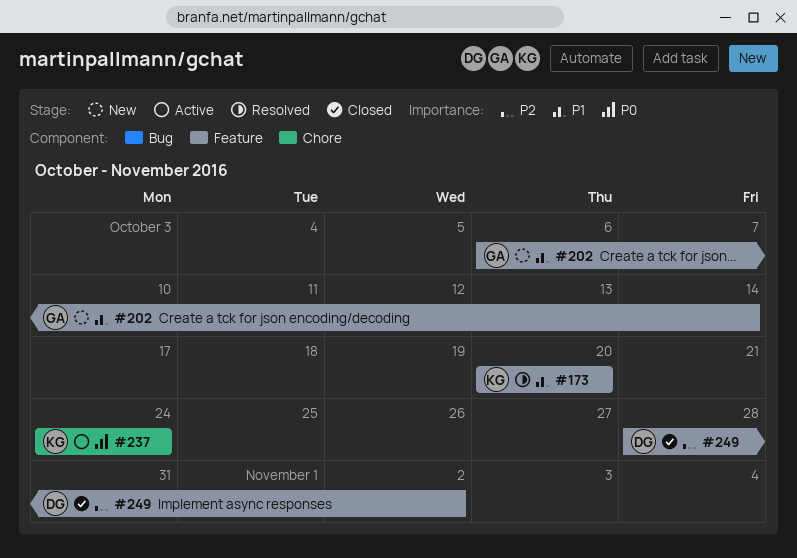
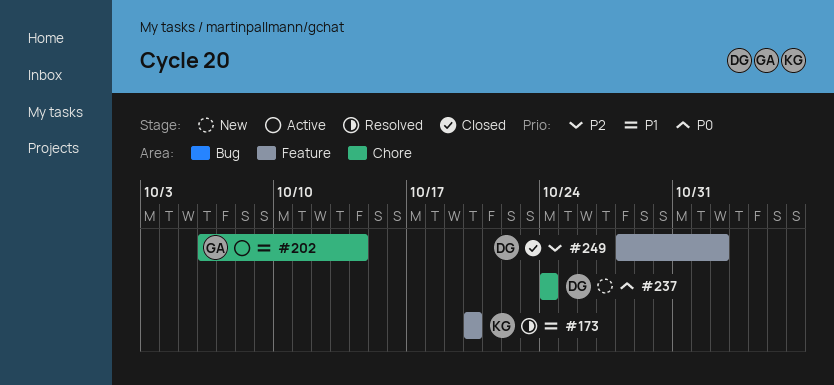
#202, status: New -> Active
#202, label: Feature -> Chore
#237, status: Active -> New
#237, owner: KG -> DG

